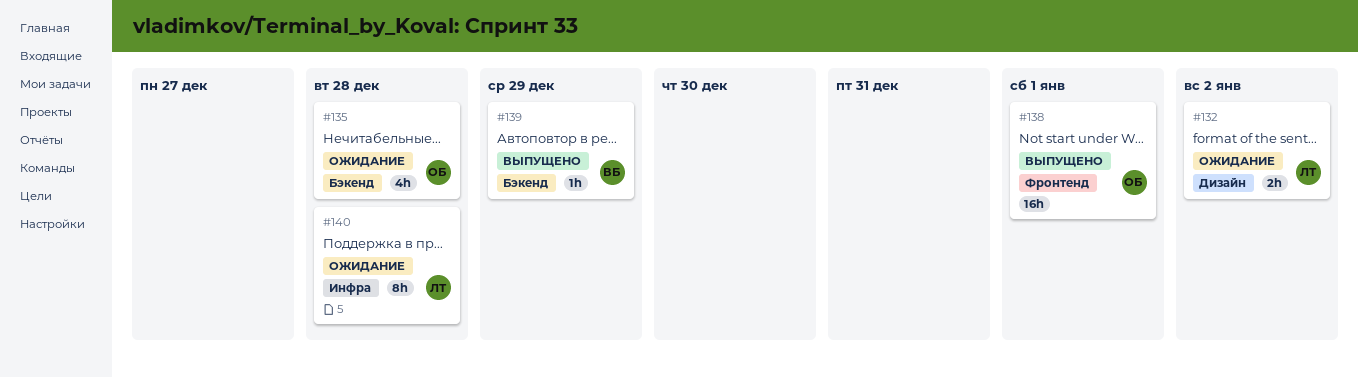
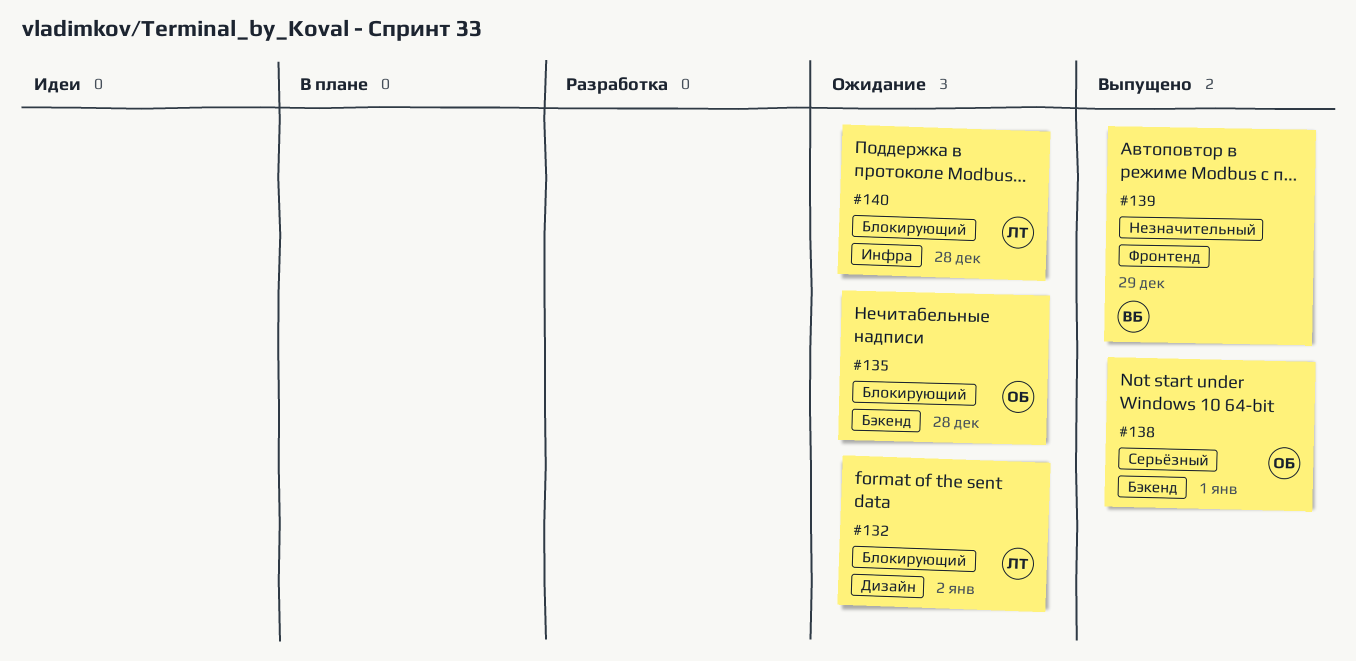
#138, label: Фронтенд -> Бэкенд
#139, label: Бэкенд -> Фронтенд

